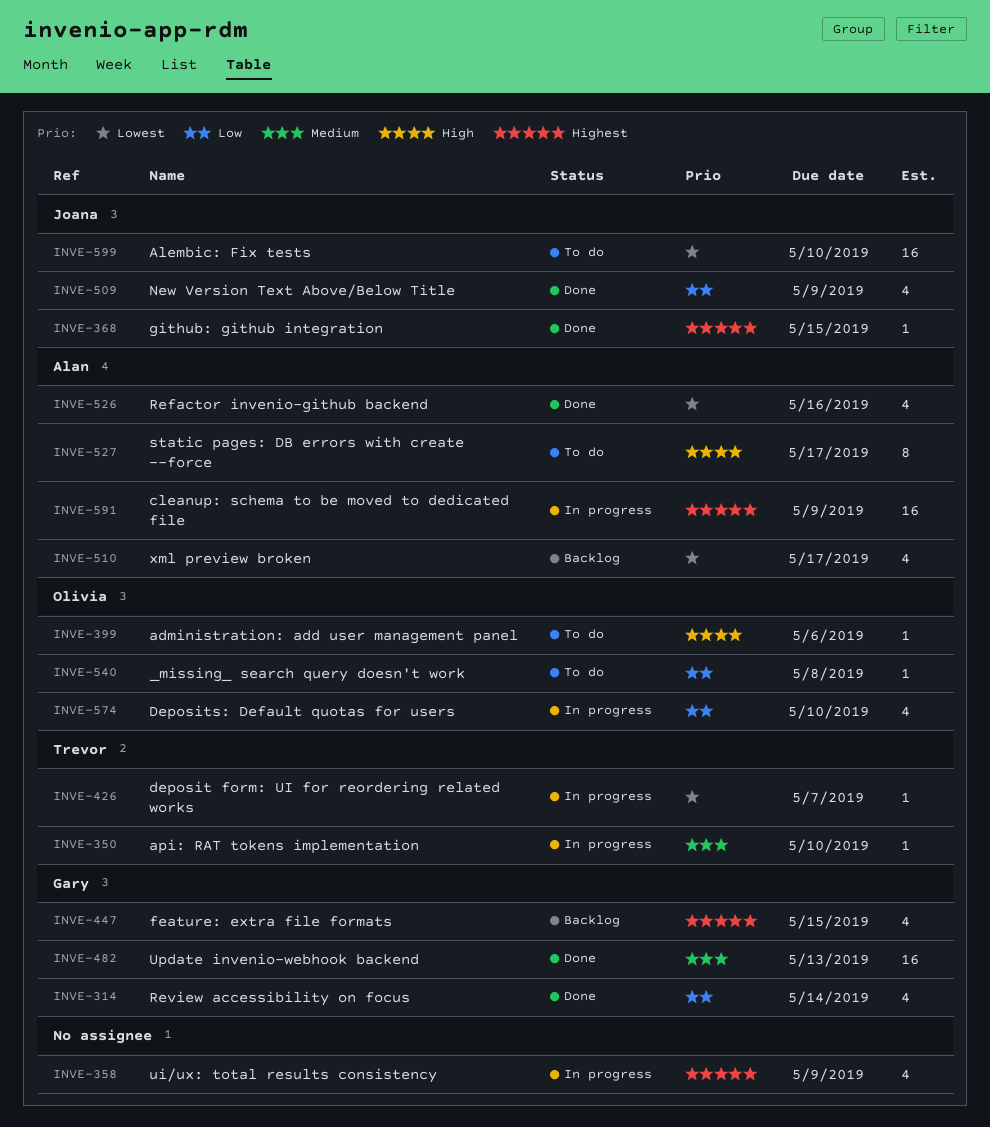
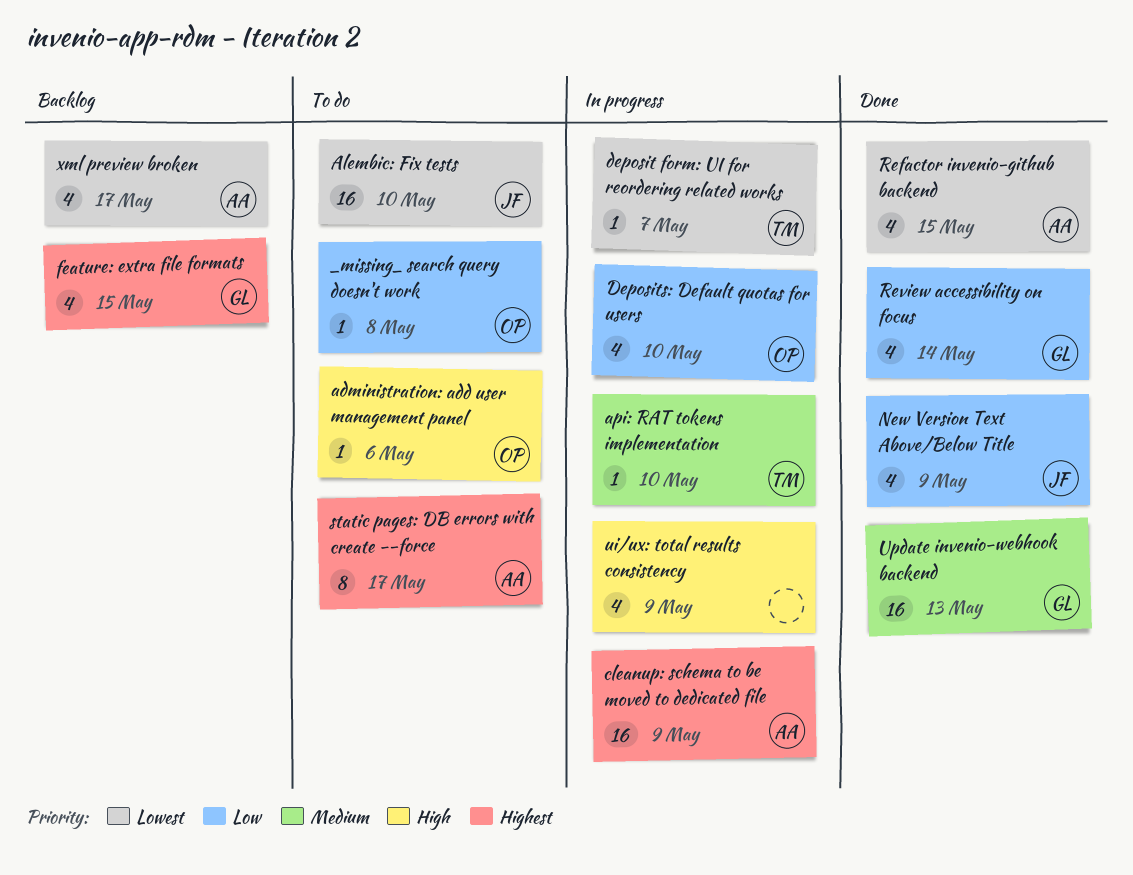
github: github integration: present -> none
Refactor invenio-github backend, due: May 16 -> May 15
static pages: DB errors with create --force, priority: High -> Highest
ui/ux: total results consistency, priority: Highest -> High

